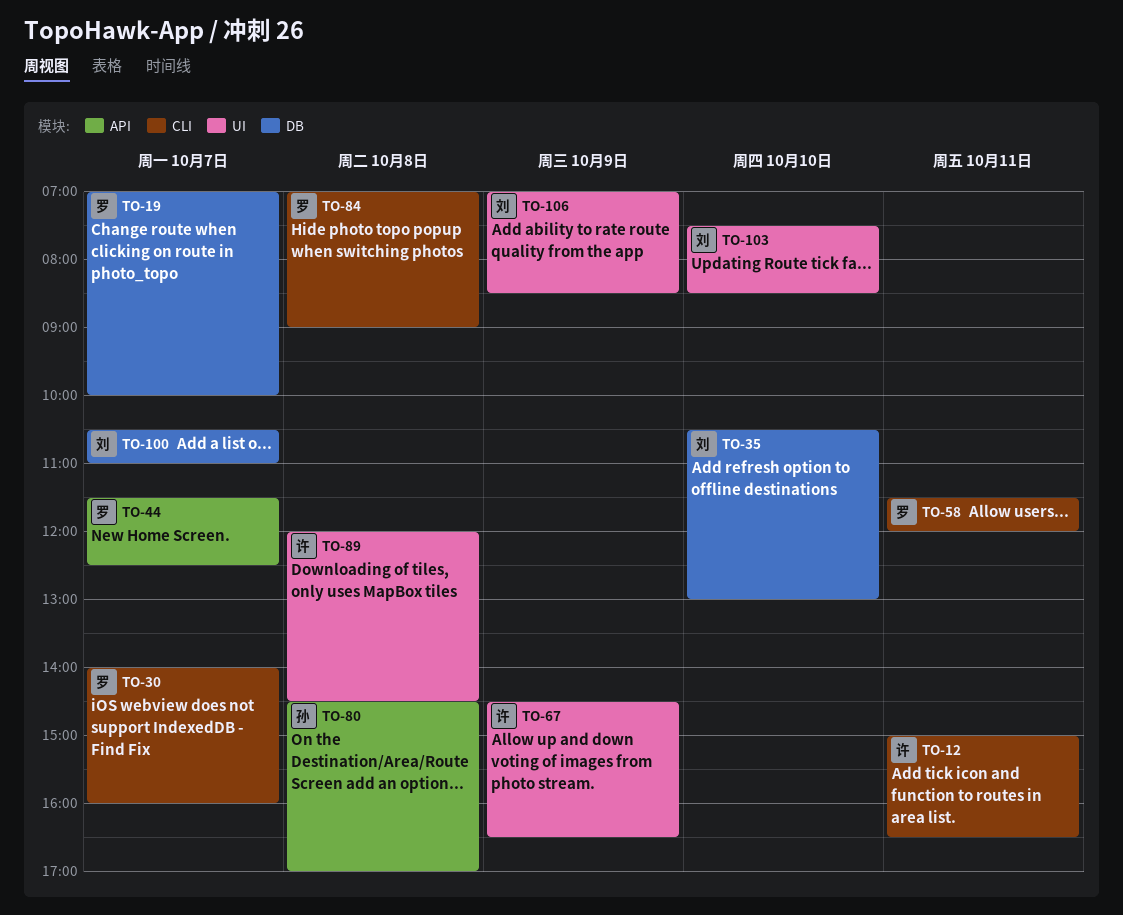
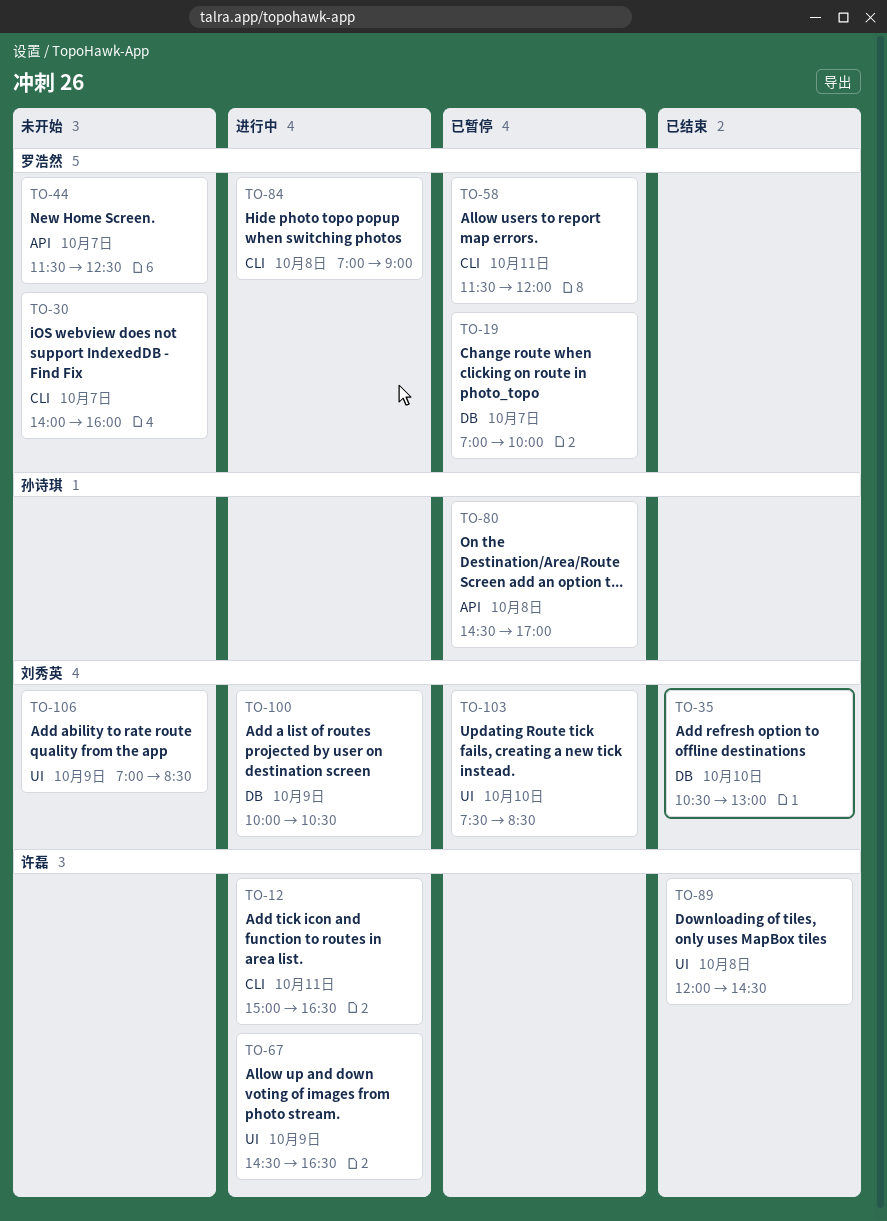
TO-100, day: Oct 7 -> Oct 9
TO-100, begins: 10:30 -> 10:00
TO-100, ends: 11:00 -> 10:30

